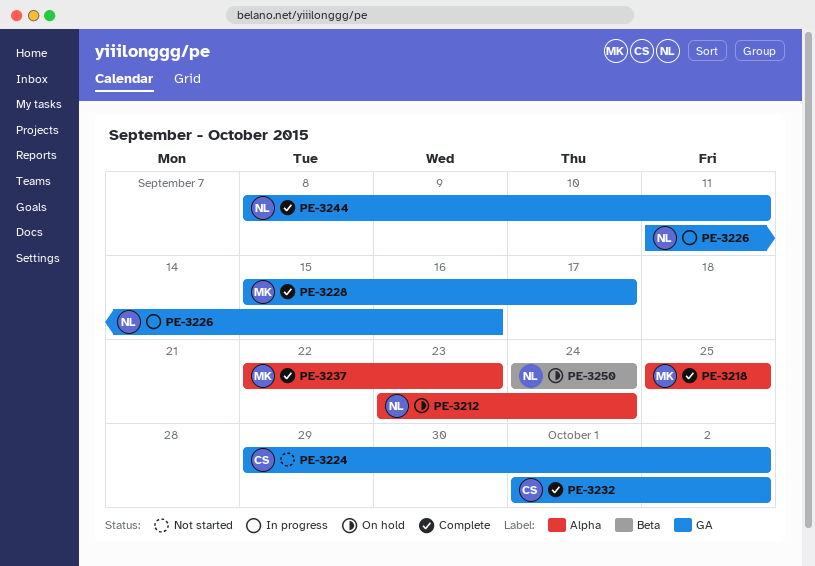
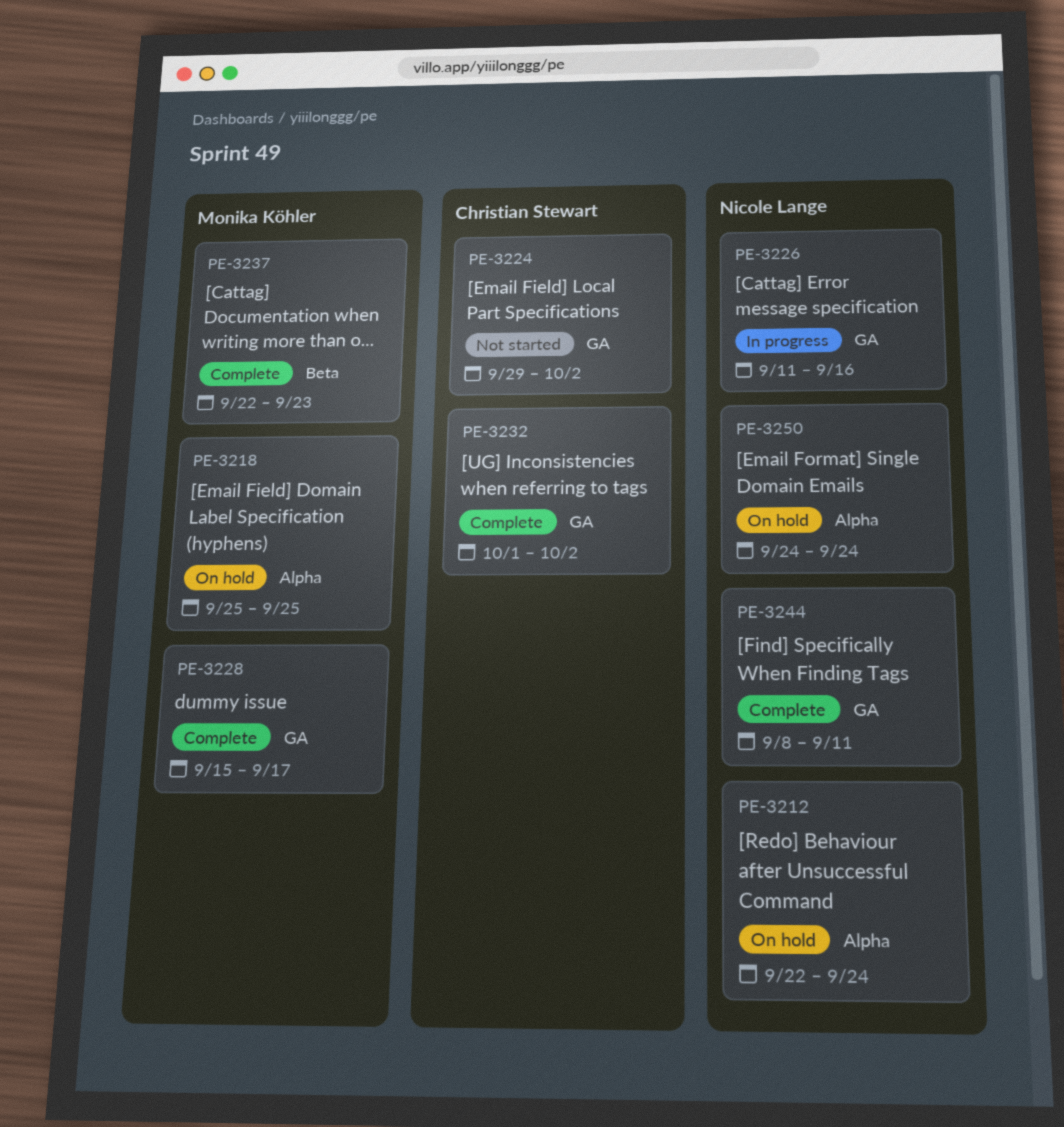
PE-3212, start: Sep 23 -> Sep 22
PE-3218, status: Complete -> On hold
PE-3237, label: Alpha -> Beta
PE-3250, label: Beta -> Alpha

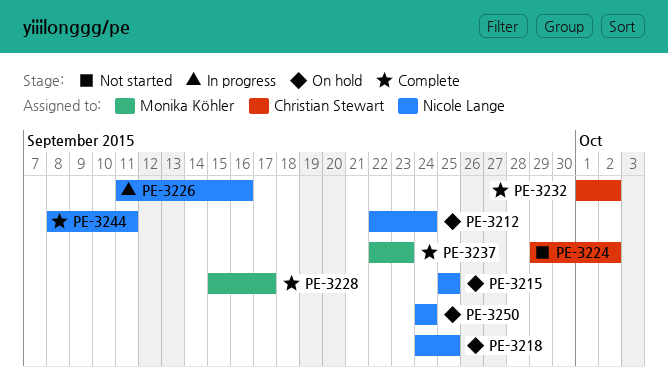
PE-3215: none -> present
PE-3218, owner: Monika Köhler -> Nicole Lange
PE-3218, start: Sep 25 -> Sep 24

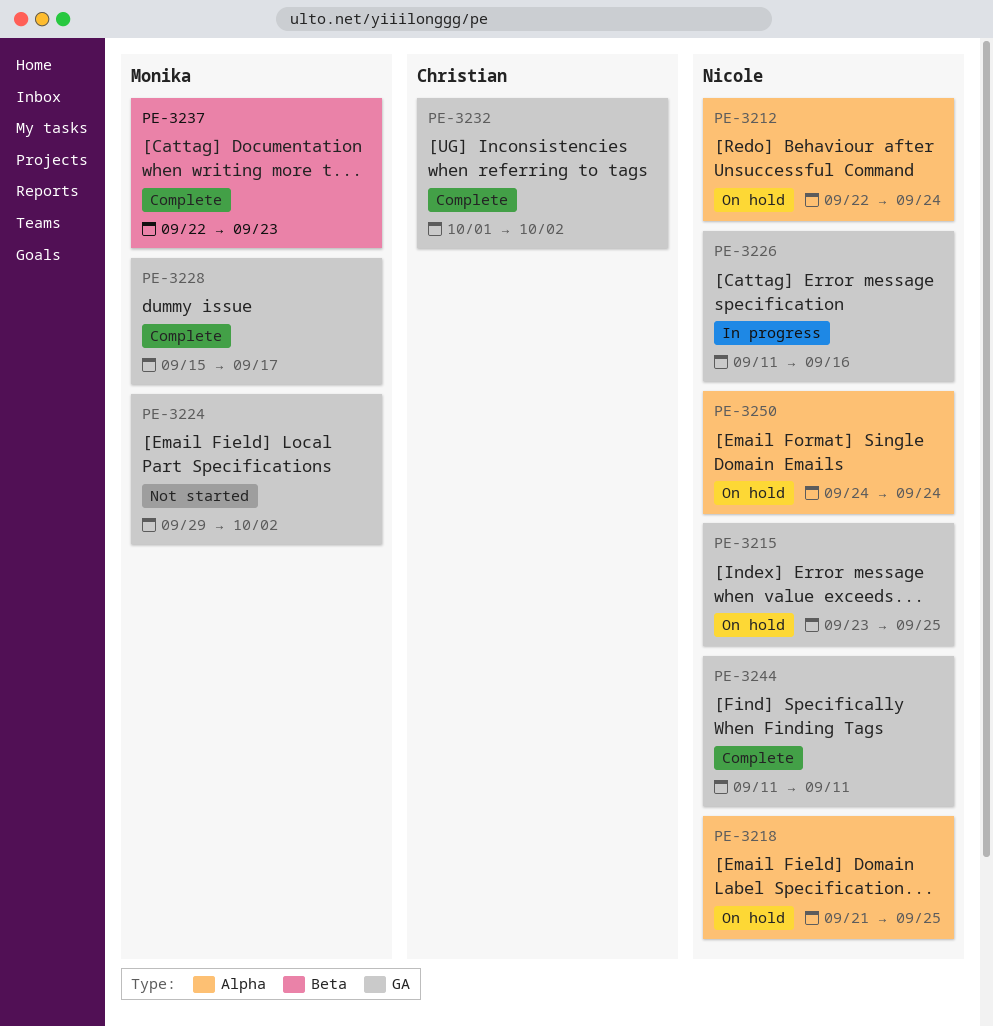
PE-3215, start: Sep 25 -> Sep 23
PE-3218, start: Sep 24 -> Sep 21
PE-3224, owner: Christian Stewart -> Monika Köhler
PE-3244, start: Sep 8 -> Sep 11

